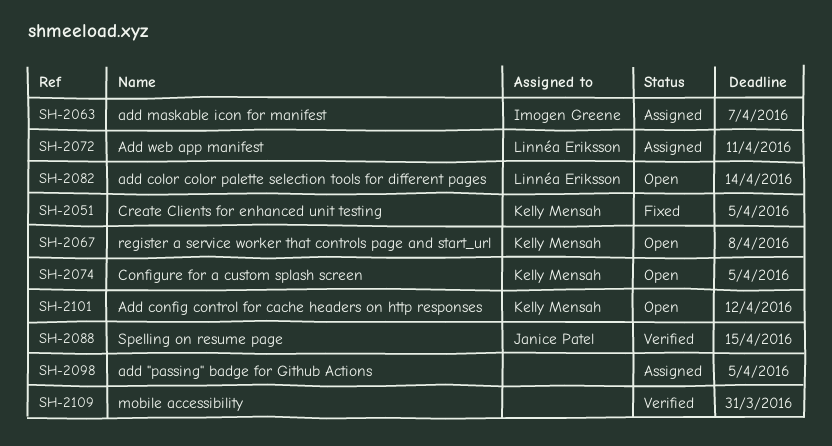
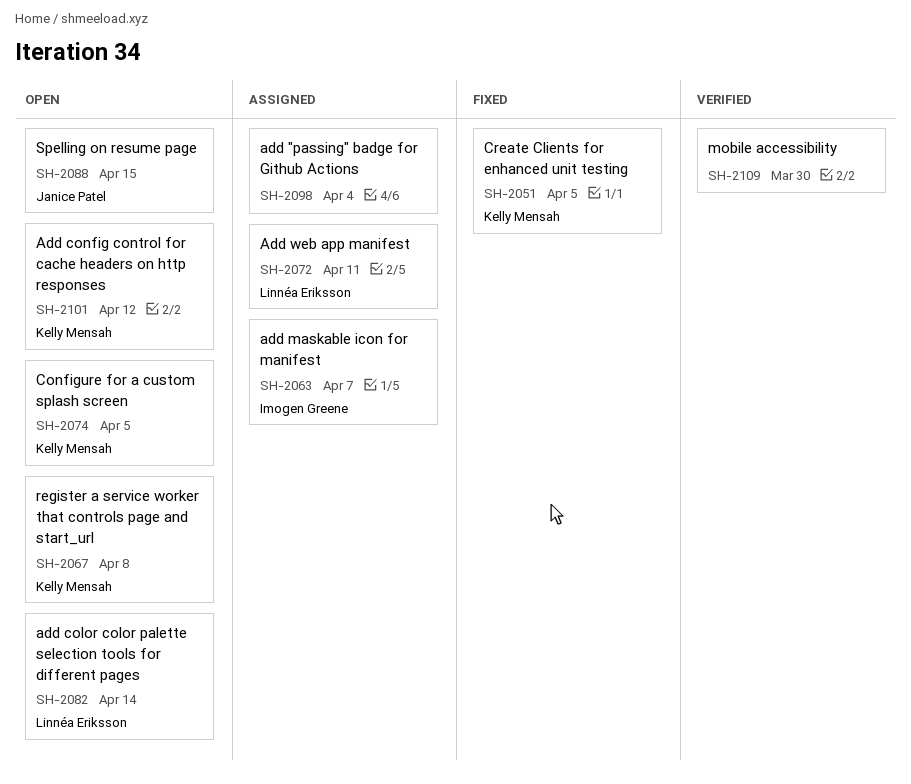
SH-2088, status: Verified -> Open
SH-2098, due: Apr 5 -> Apr 4
SH-2109, due: Mar 31 -> Mar 30

